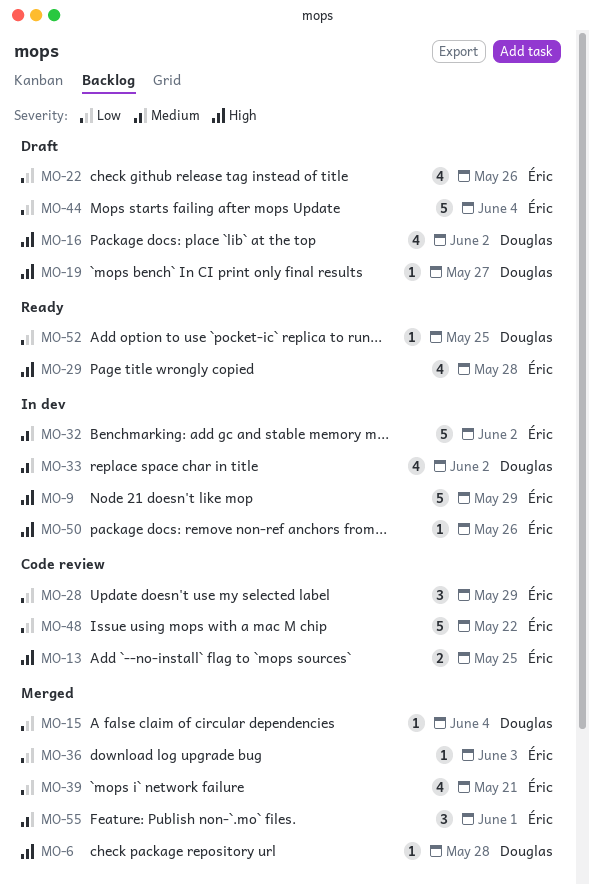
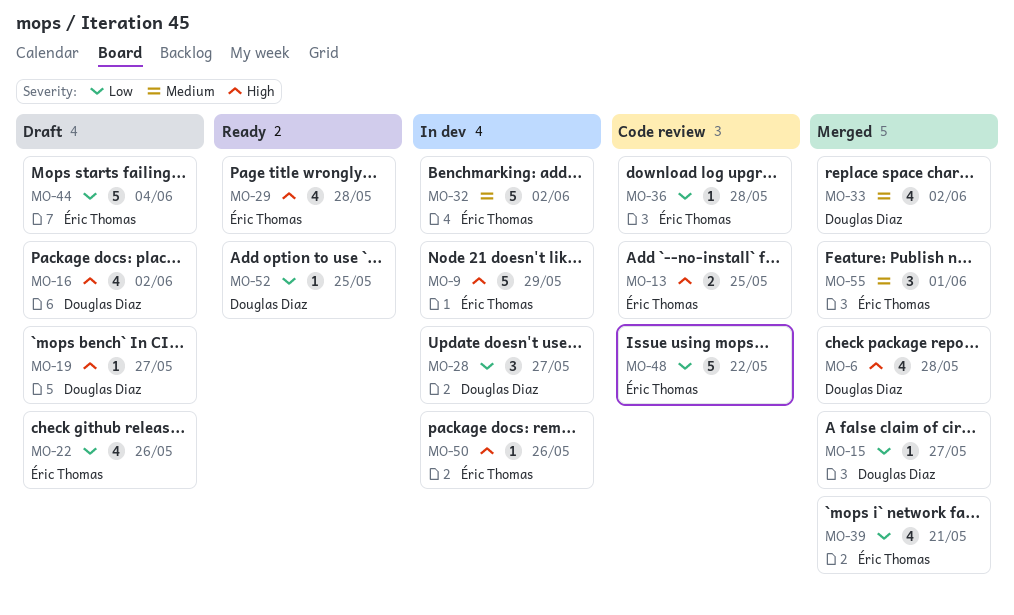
MO-6, estimate: 1 -> 4
MO-15, due: Jun 4 -> May 27
MO-28, status: Code review -> In dev
MO-28, owner: Éric Thomas -> Douglas Diaz
MO-28, due: May 29 -> May 27
MO-33, status: In dev -> Merged
MO-36, status: Merged -> Code review
MO-36, due: Jun 3 -> May 28

